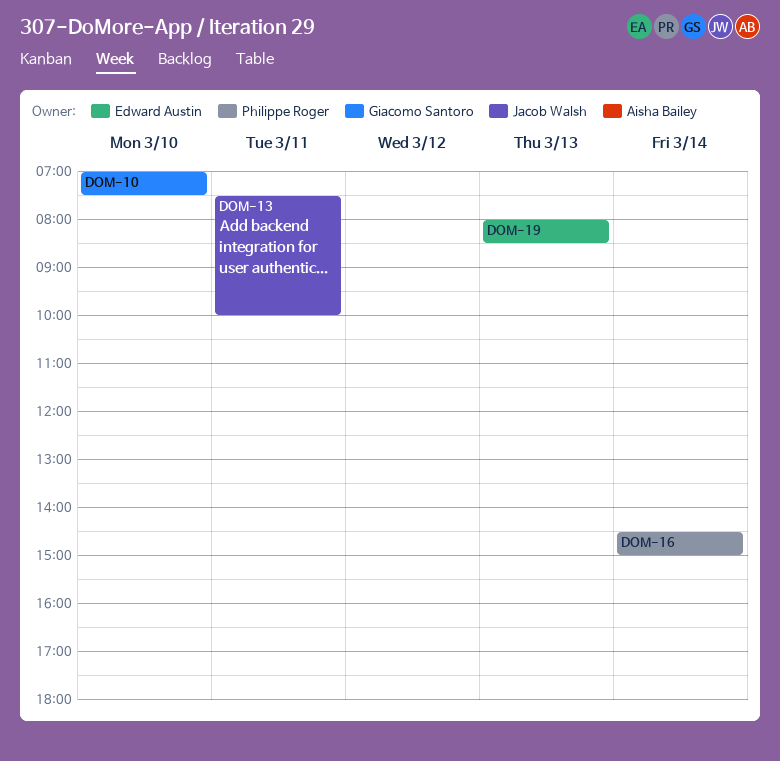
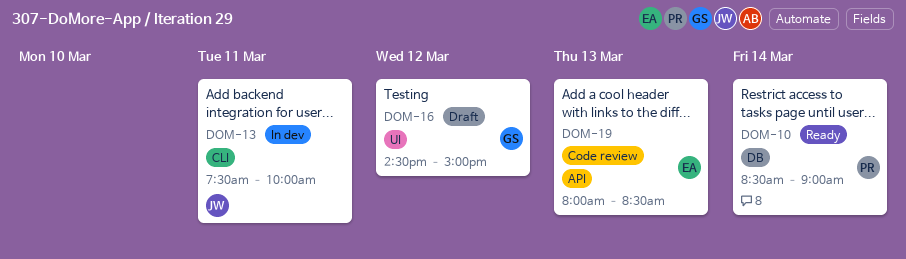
DOM-10, owner: Giacomo Santoro -> Philippe Roger
DOM-10, day: Mar 10 -> Mar 14
DOM-10, begins: 07:00 -> 08:30
DOM-10, ends: 07:30 -> 09:00
DOM-16, owner: Philippe Roger -> Giacomo Santoro
DOM-16, day: Mar 14 -> Mar 12

